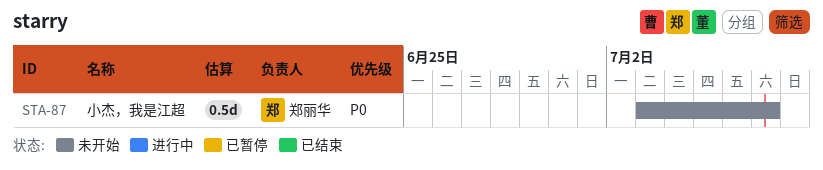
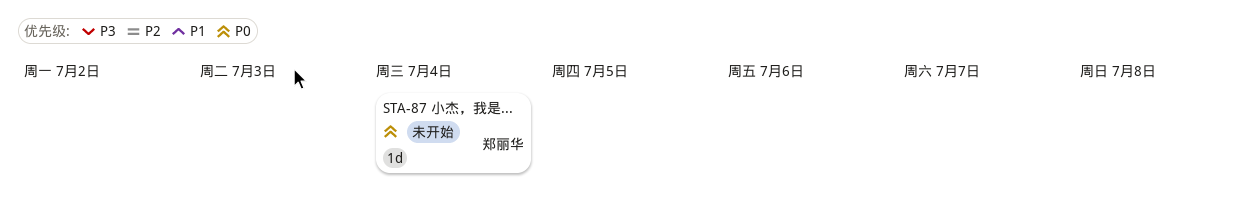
STA-87, estimate: 0.5d -> 1d
STA-87, due: Jul 7 -> Jul 4

